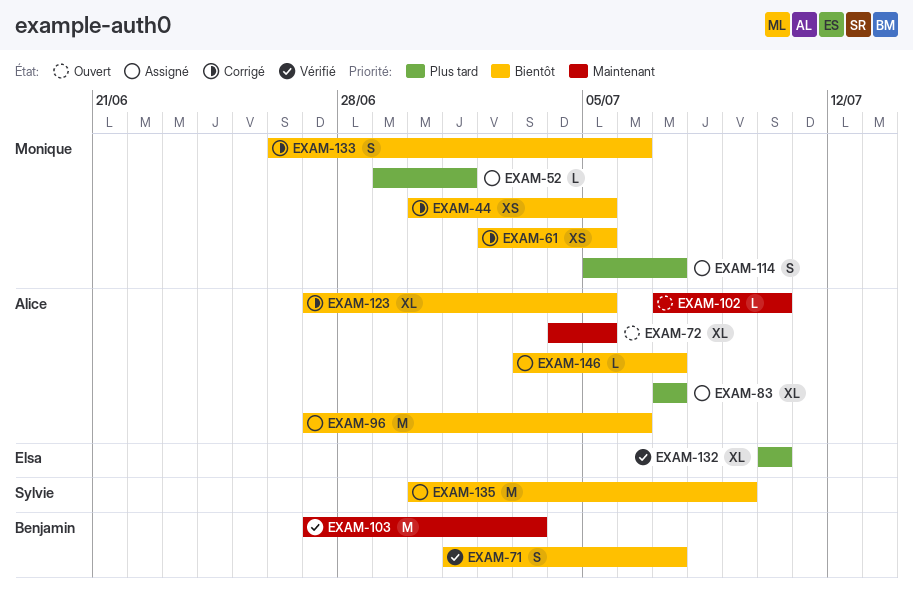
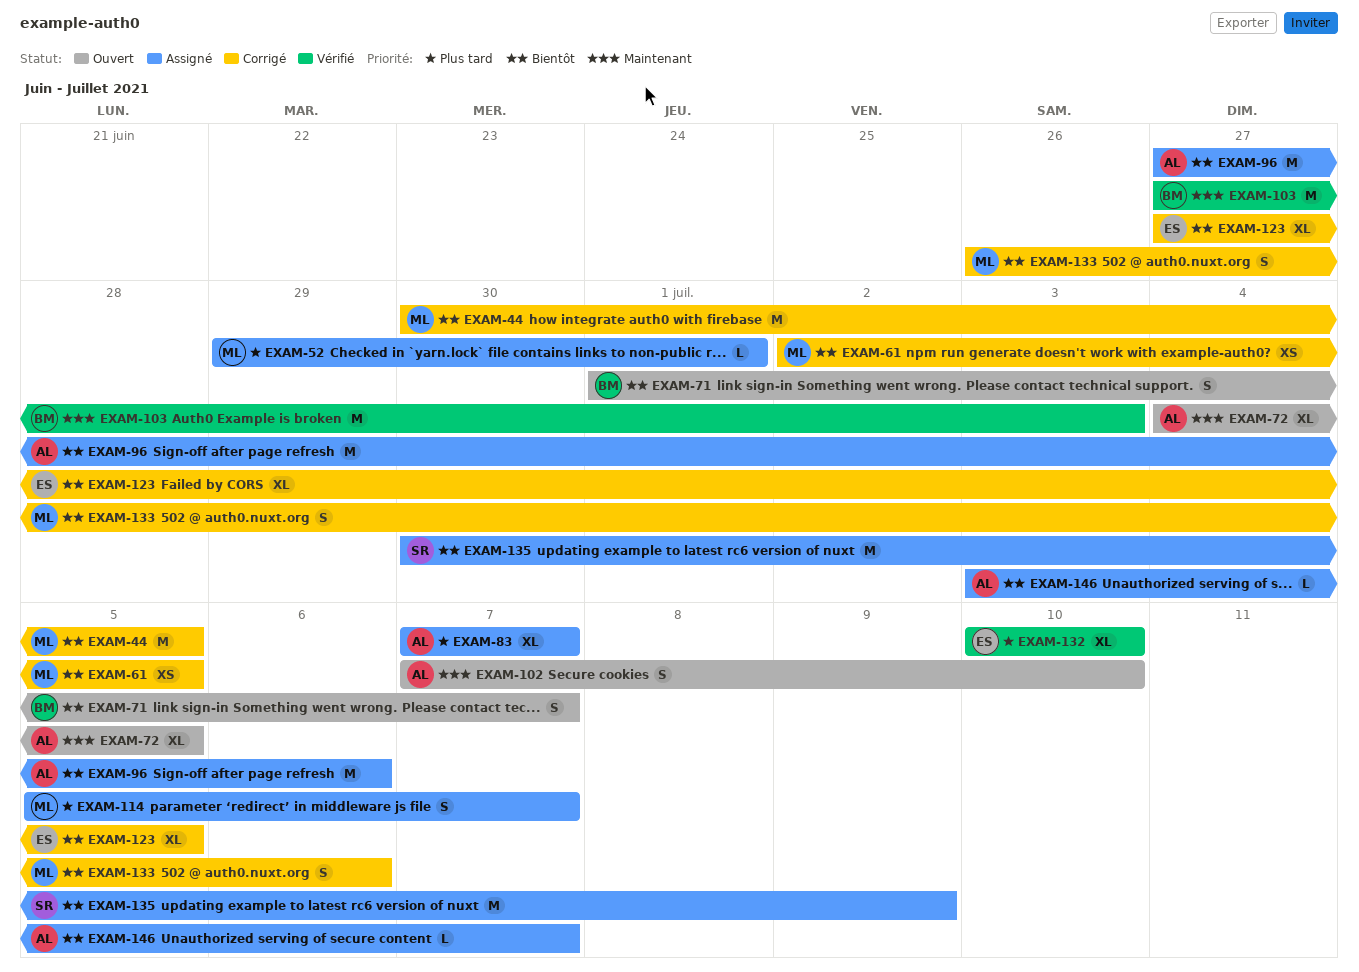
EXAM-44, estimate: XS -> M
EXAM-71, status: Vérifié -> Ouvert
EXAM-102, estimate: L -> S
EXAM-123, owner: Alice -> Elsa

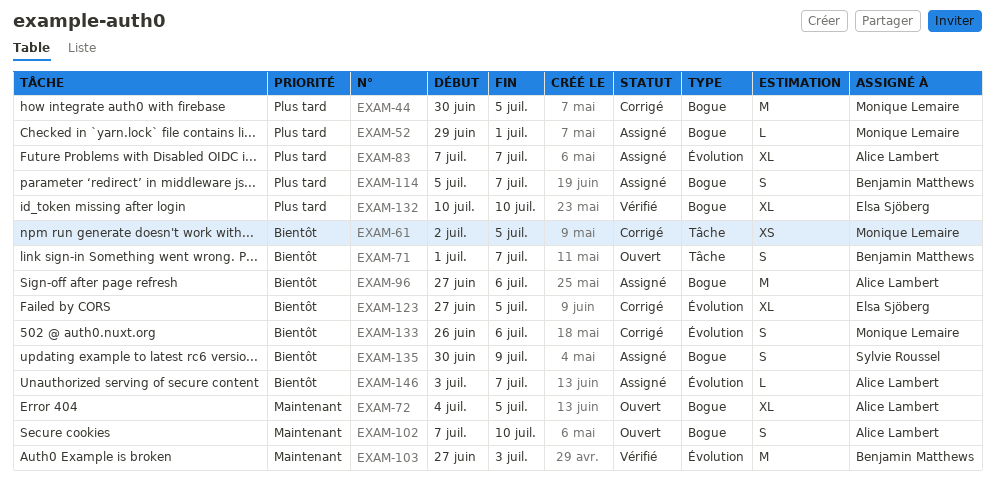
EXAM-44, priority: Bientôt -> Plus tard
EXAM-114, owner: Monique Lemaire -> Benjamin Matthews
EXAM-135, estimate: M -> S

